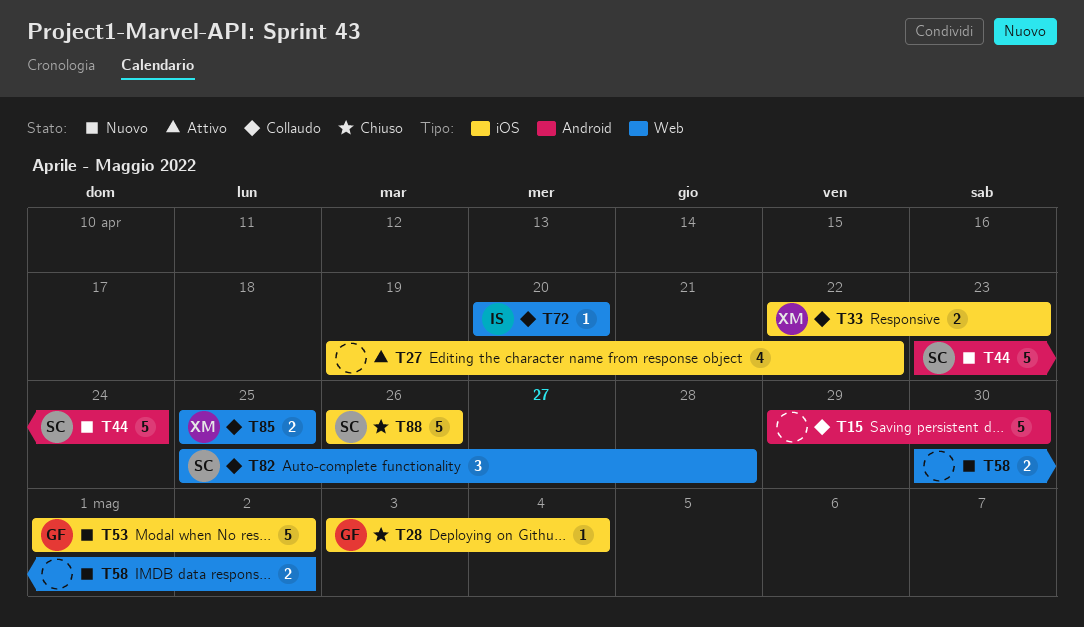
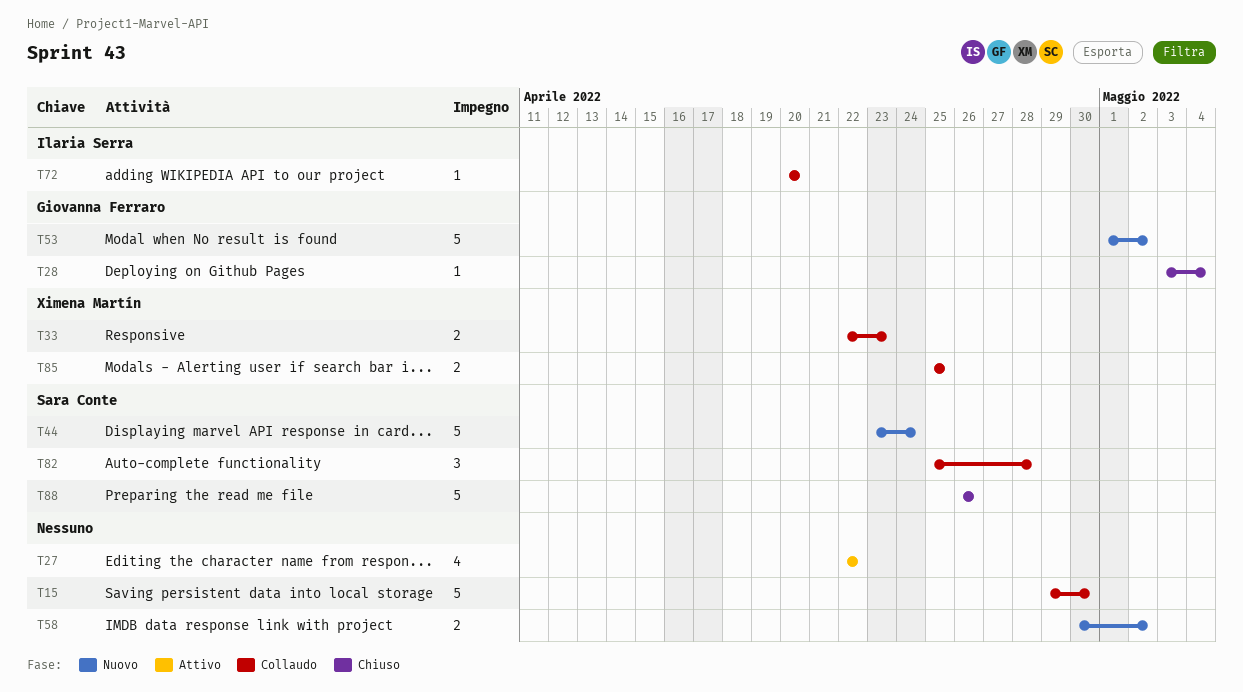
T27, start: Apr 19 -> Apr 22

